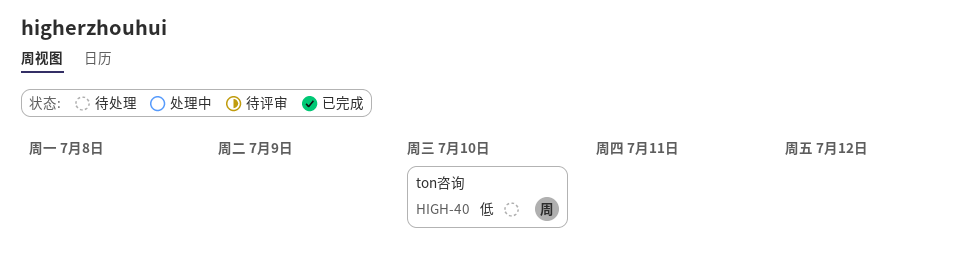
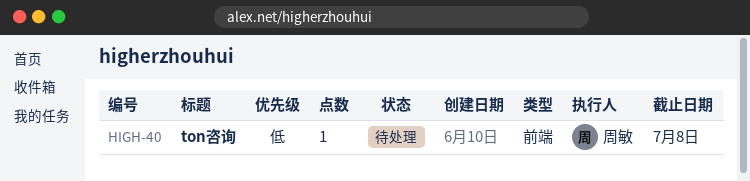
HIGH-40, due: Jul 10 -> Jul 8

